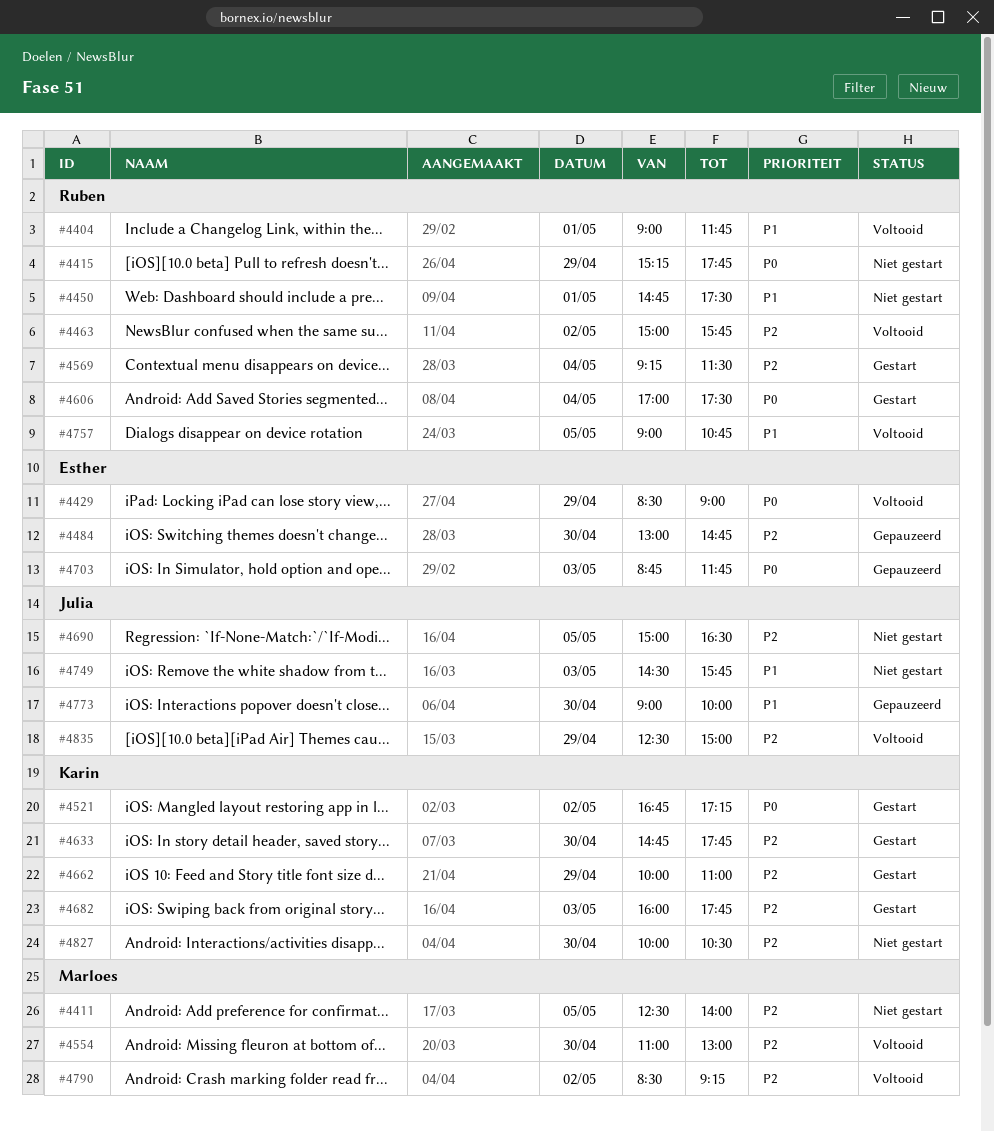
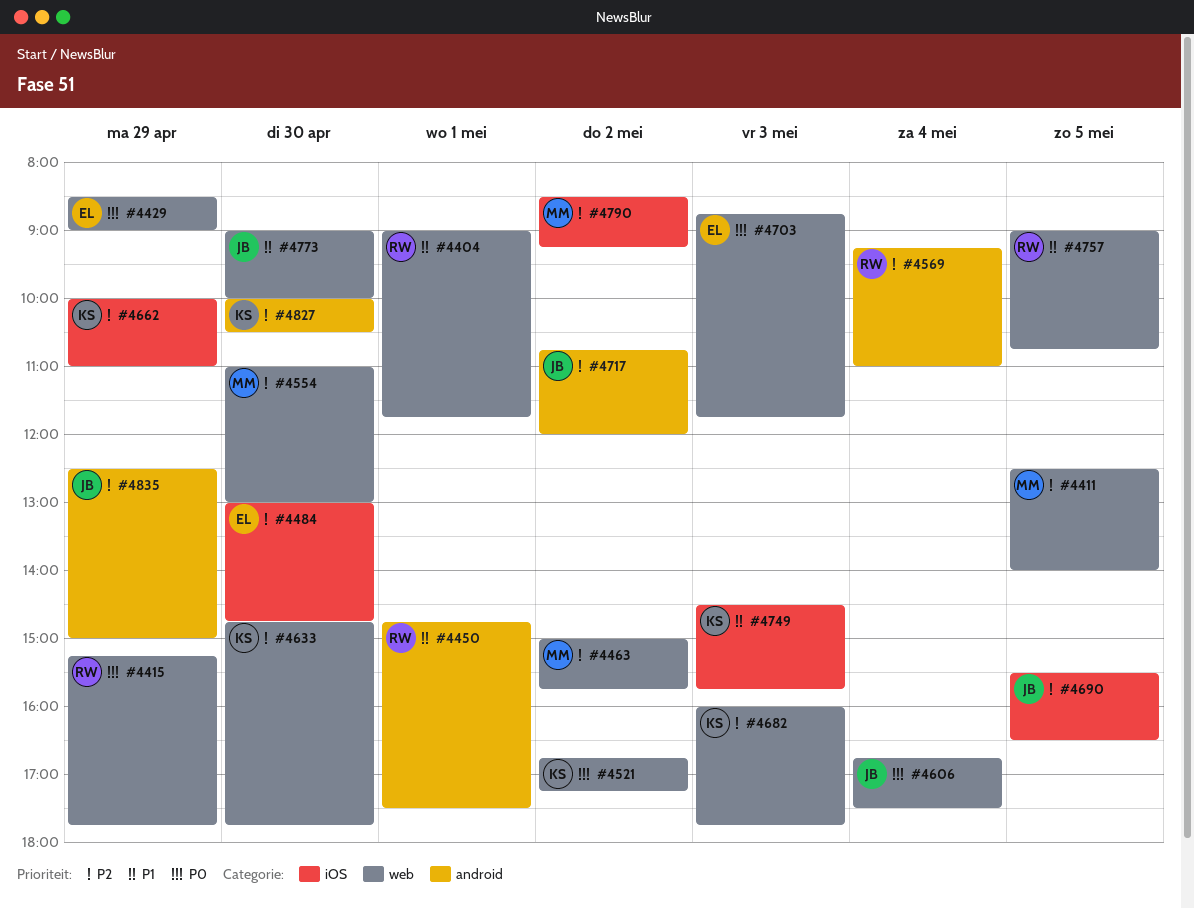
#4463, owner: Ruben -> Marloes
#4569, ends: 11:30 -> 11:00
#4606, owner: Ruben -> Julia
#4606, begins: 17:00 -> 16:45
#4690, begins: 15:00 -> 15:30
#4717: none -> present
#4749, owner: Julia -> Karin

